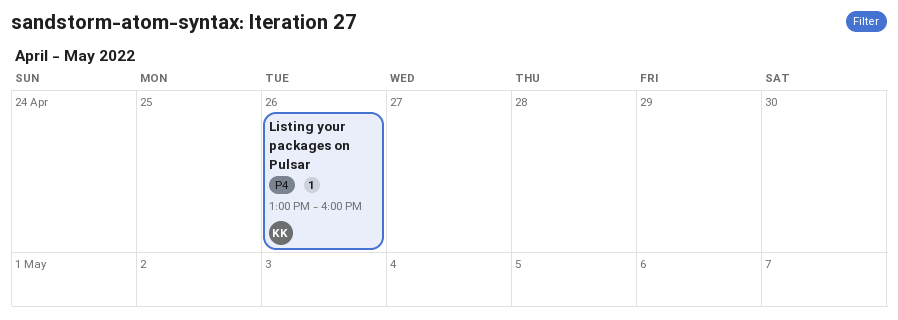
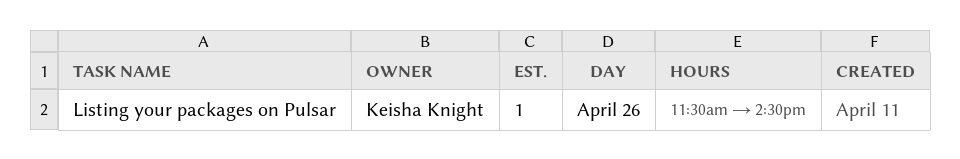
Listing your packages on Pulsar, begins: 13:00 -> 11:30
Listing your packages on Pulsar, ends: 16:00 -> 14:30

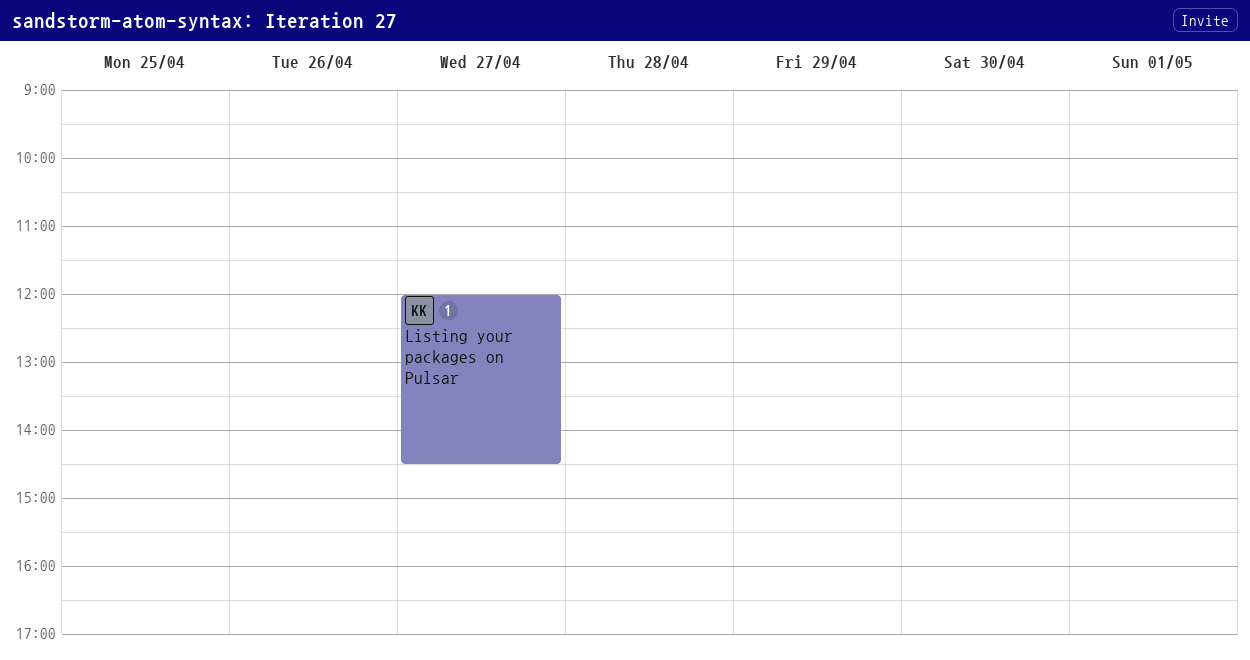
Listing your packages on Pulsar, day: Apr 26 -> Apr 27
Listing your packages on Pulsar, begins: 11:30 -> 12:00

